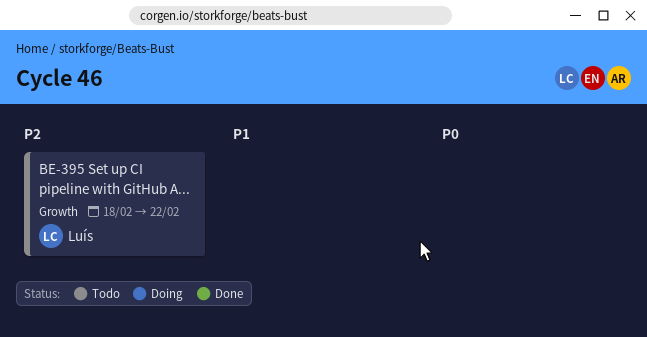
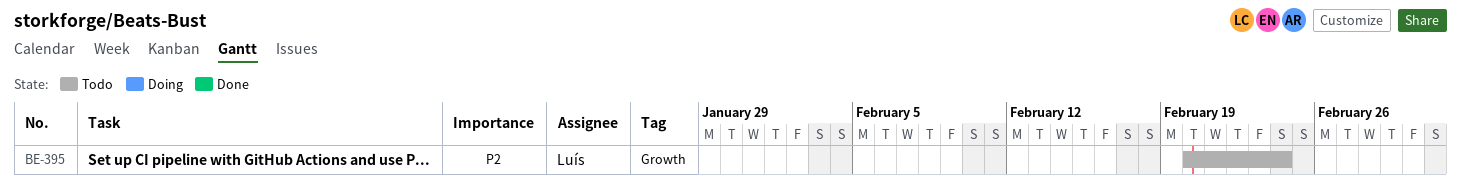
BE-395, start: Feb 18 -> Feb 20
BE-395, due: Feb 22 -> Feb 24

